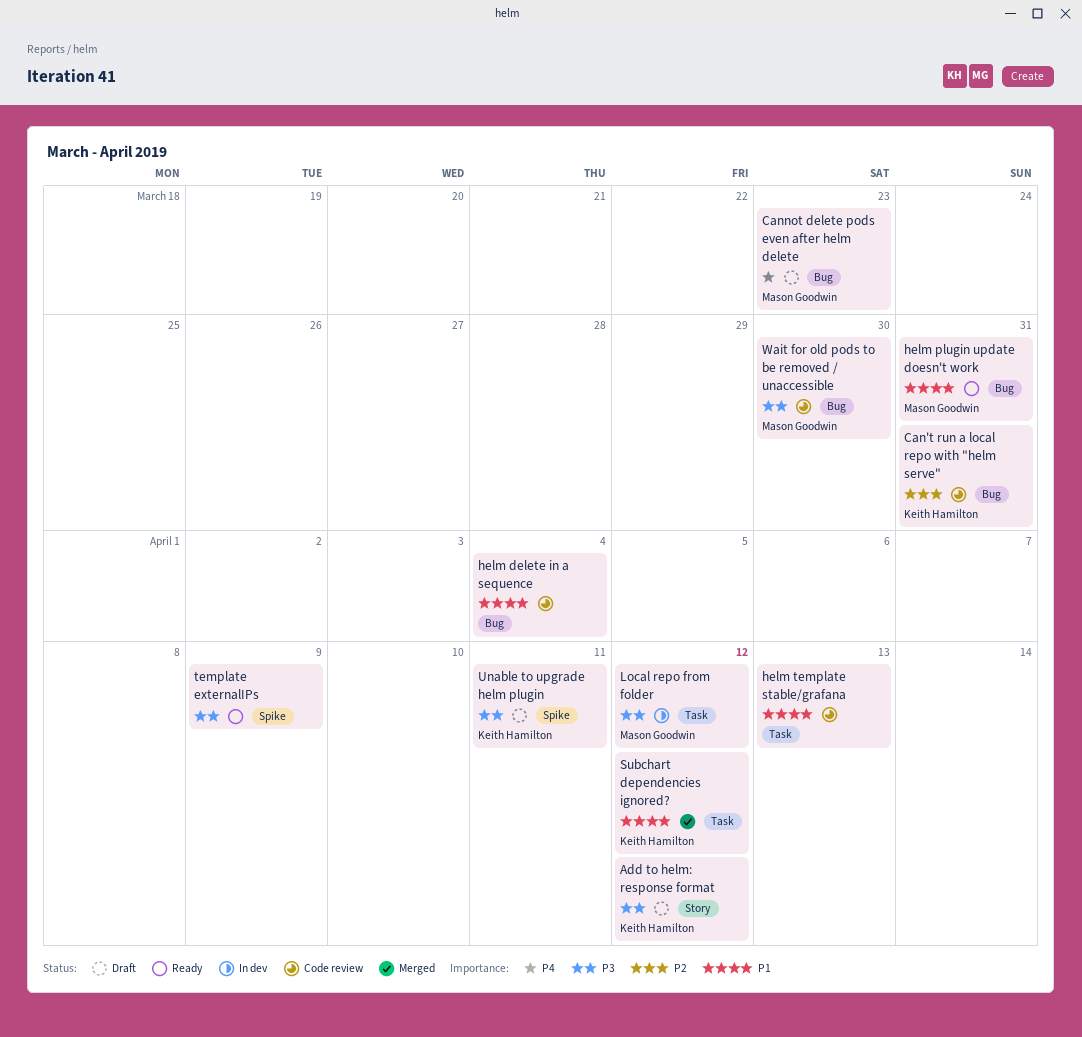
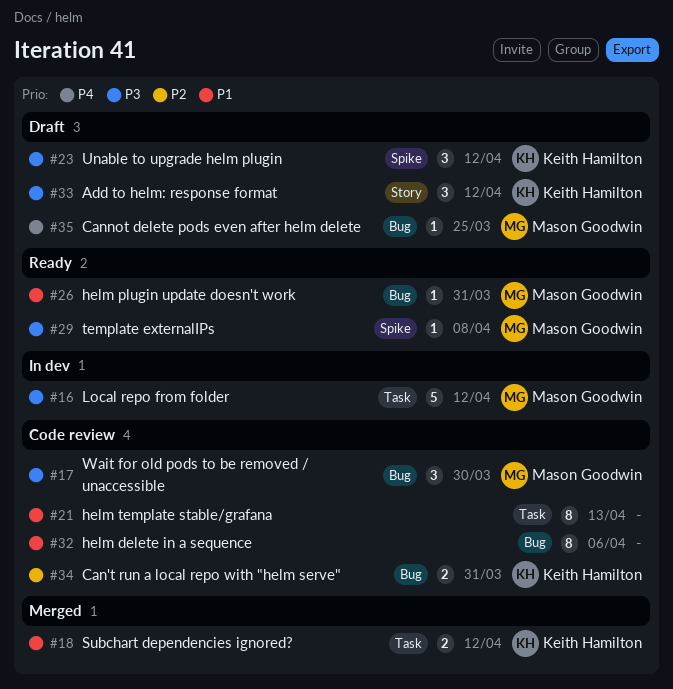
Cannot delete pods even after helm delete, due: Mar 23 -> Mar 25
helm delete in a sequence, due: Apr 4 -> Apr 6
template externalIPs, owner: none -> Mason Goodwin
template externalIPs, due: Apr 9 -> Apr 8
Unable to upgrade helm plugin, due: Apr 11 -> Apr 12

